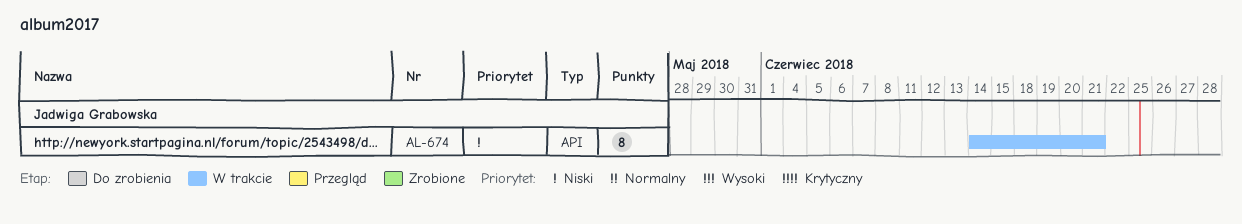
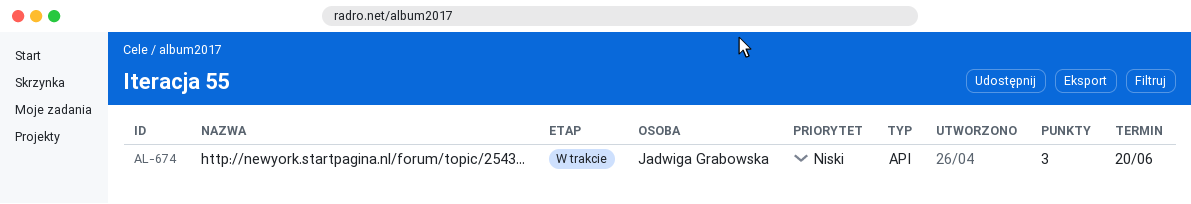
AL-674, estimate: 8 -> 3
AL-674, due: Jun 21 -> Jun 20

